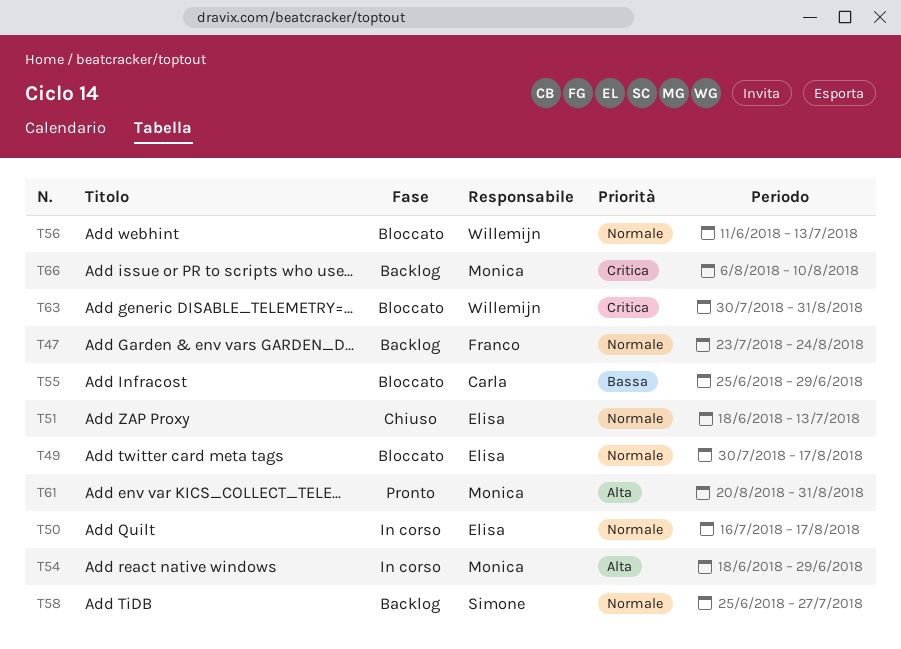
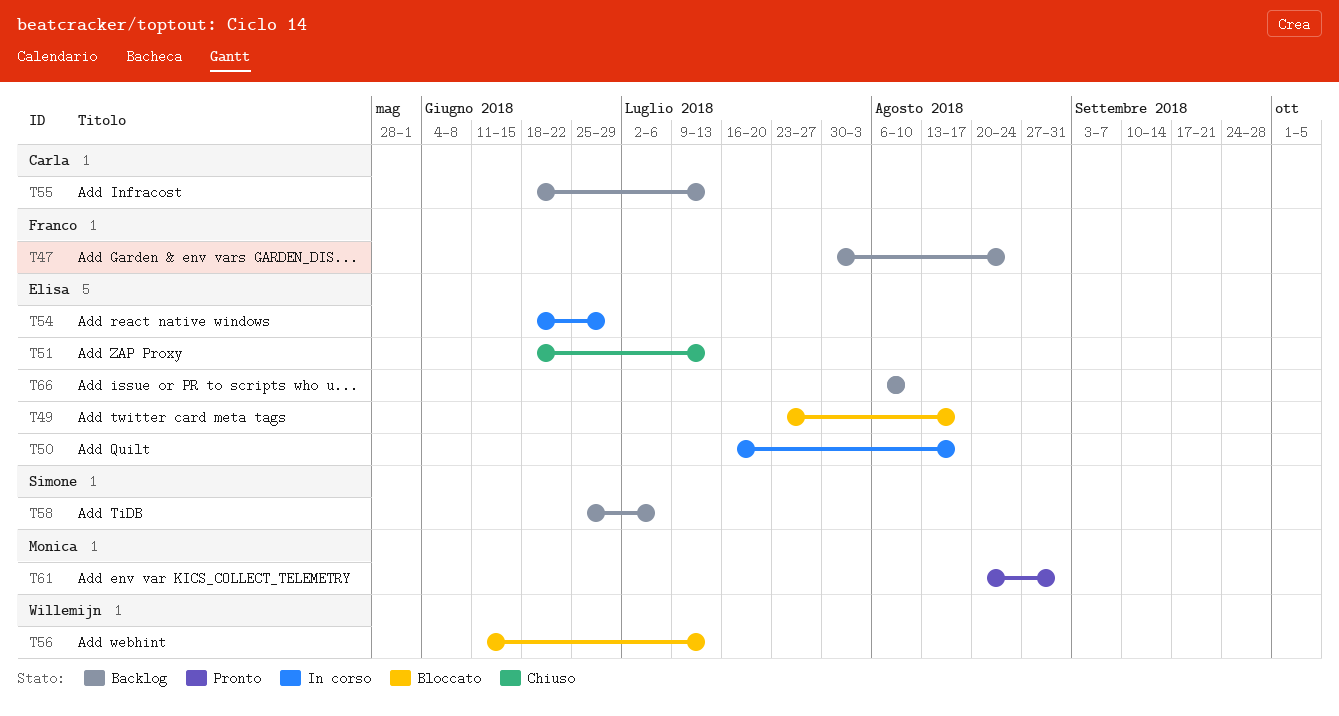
T47, start: Jul 23 -> Jul 30
T49, start: Jul 30 -> Jul 23
T54, owner: Monica -> Elisa
T55, status: Bloccato -> Backlog
T55, start: Jun 25 -> Jun 18
T55, due: Jun 29 -> Jul 13
T58, due: Jul 27 -> Jul 6
T63: present -> none
T66, owner: Monica -> Elisa

